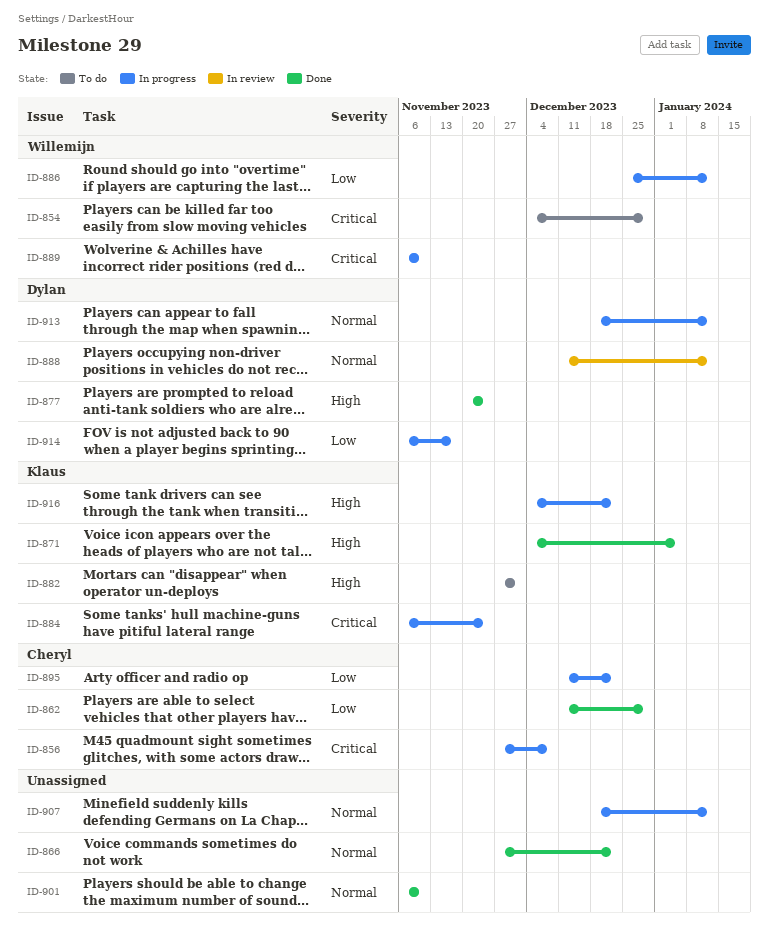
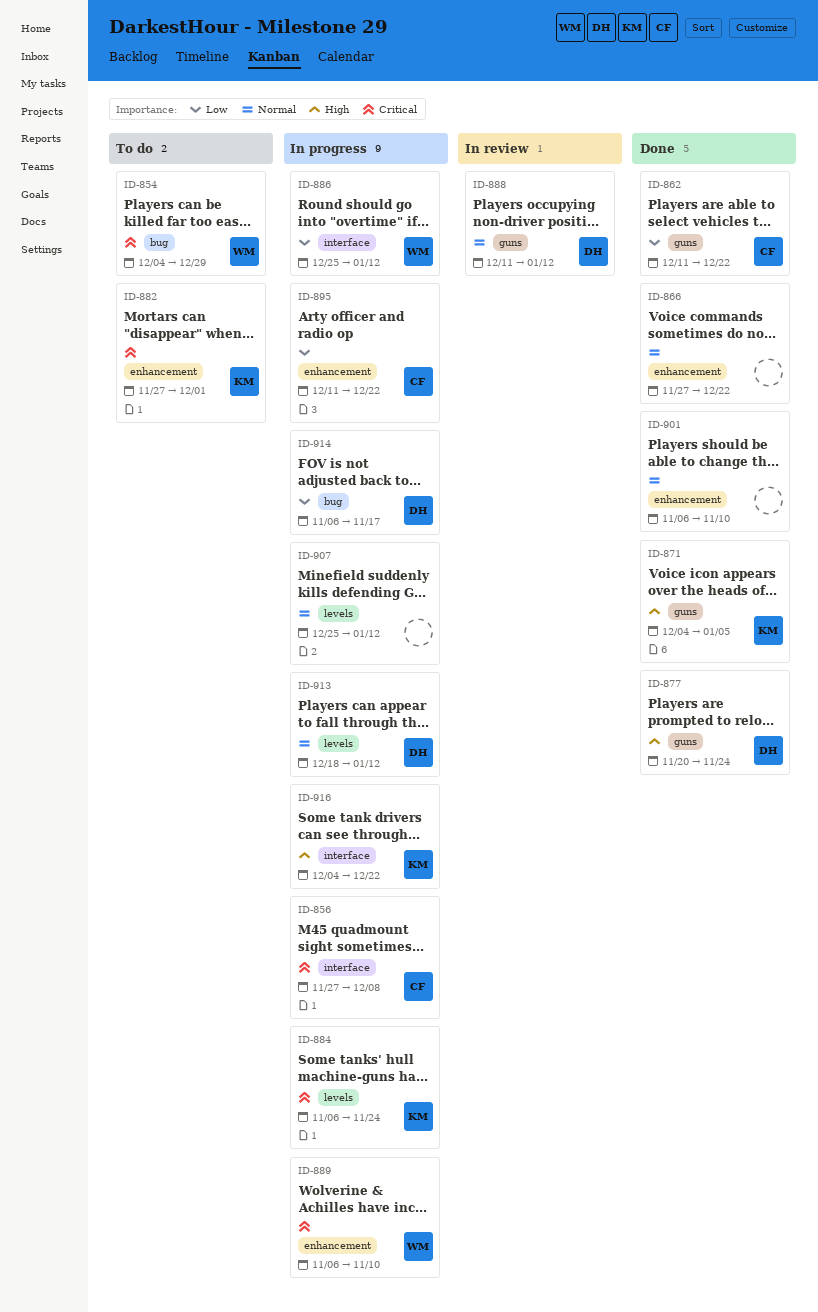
ID-862, due: Dec 29 -> Dec 22
ID-882, priority: High -> Critical
ID-907, start: Dec 18 -> Dec 25

